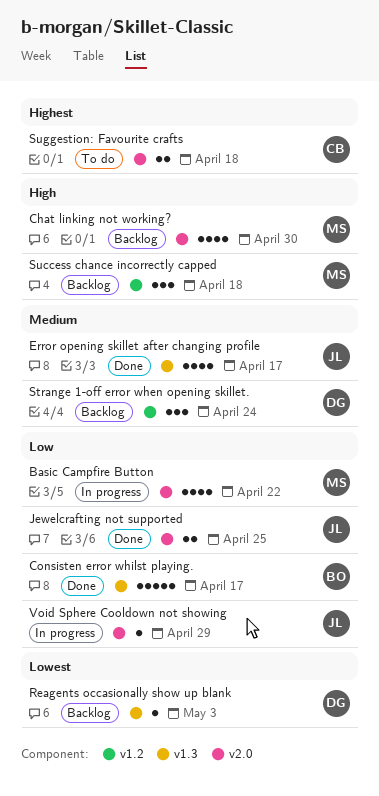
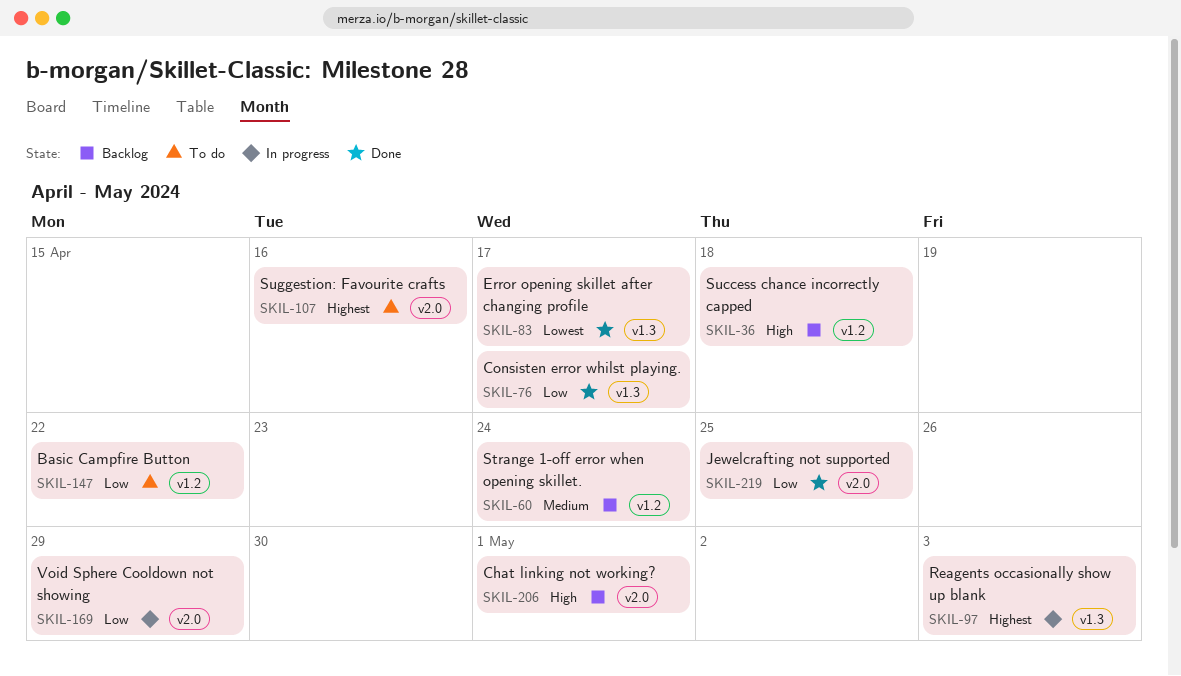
Basic Campfire Button, status: In progress -> To do
Basic Campfire Button, label: v2.0 -> v1.2
Chat linking not working?, due: Apr 30 -> May 1
Error opening skillet after changing profile, priority: Medium -> Lowest
Reagents occasionally show up blank, status: Backlog -> In progress
Reagents occasionally show up blank, priority: Lowest -> Highest
Suggestion: Favourite crafts, due: Apr 18 -> Apr 16

